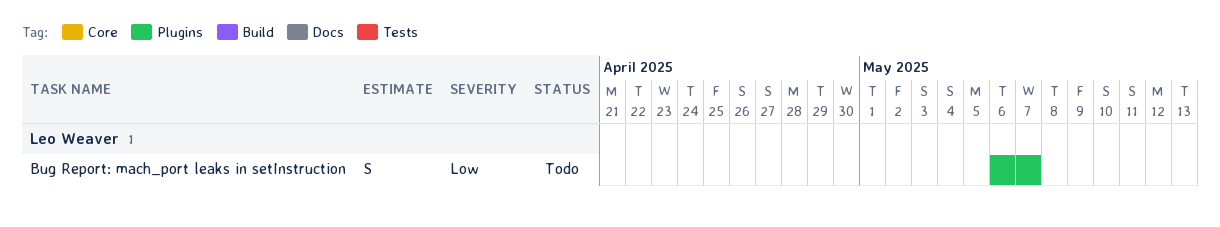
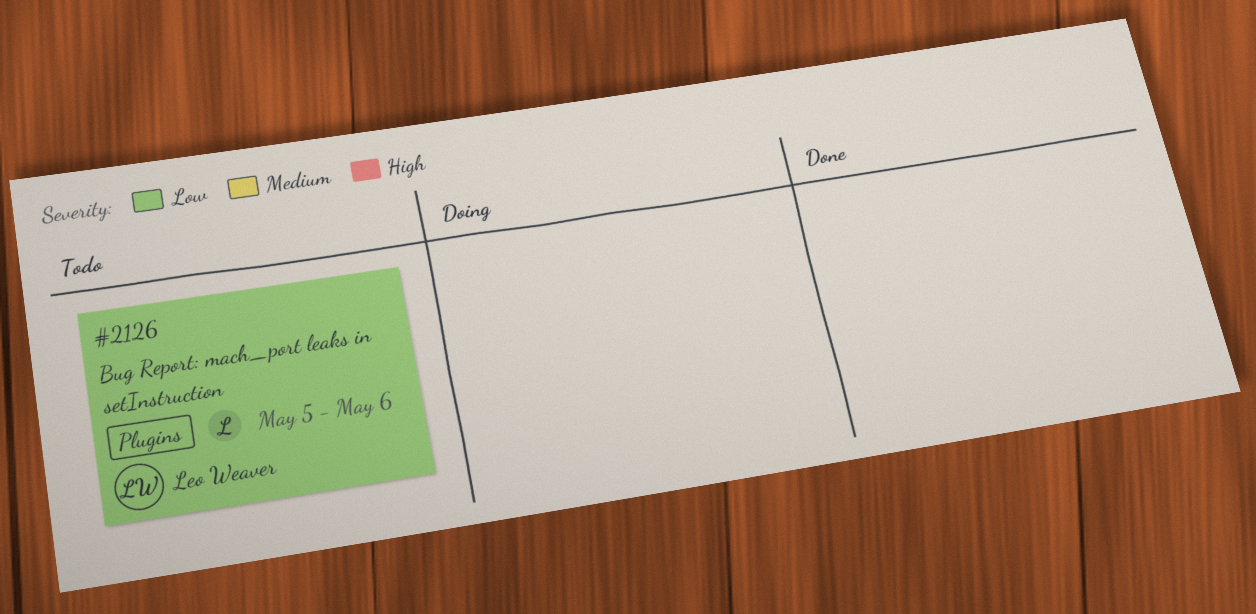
Bug Report: mach_port leaks in setInstruction, estimate: S -> L
Bug Report: mach_port leaks in setInstruction, start: May 6 -> May 5
Bug Report: mach_port leaks in setInstruction, due: May 7 -> May 6

